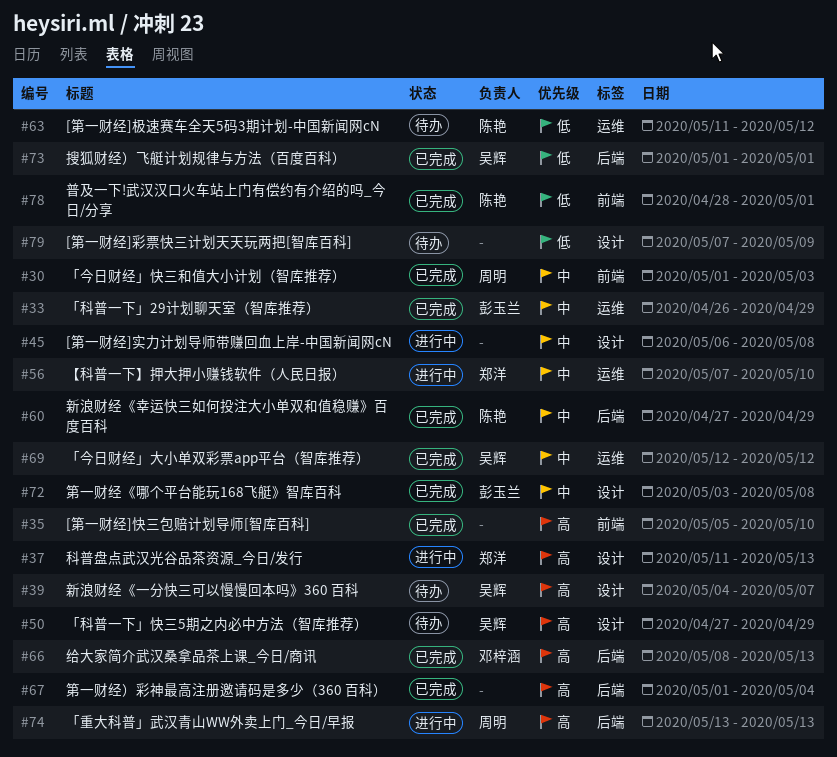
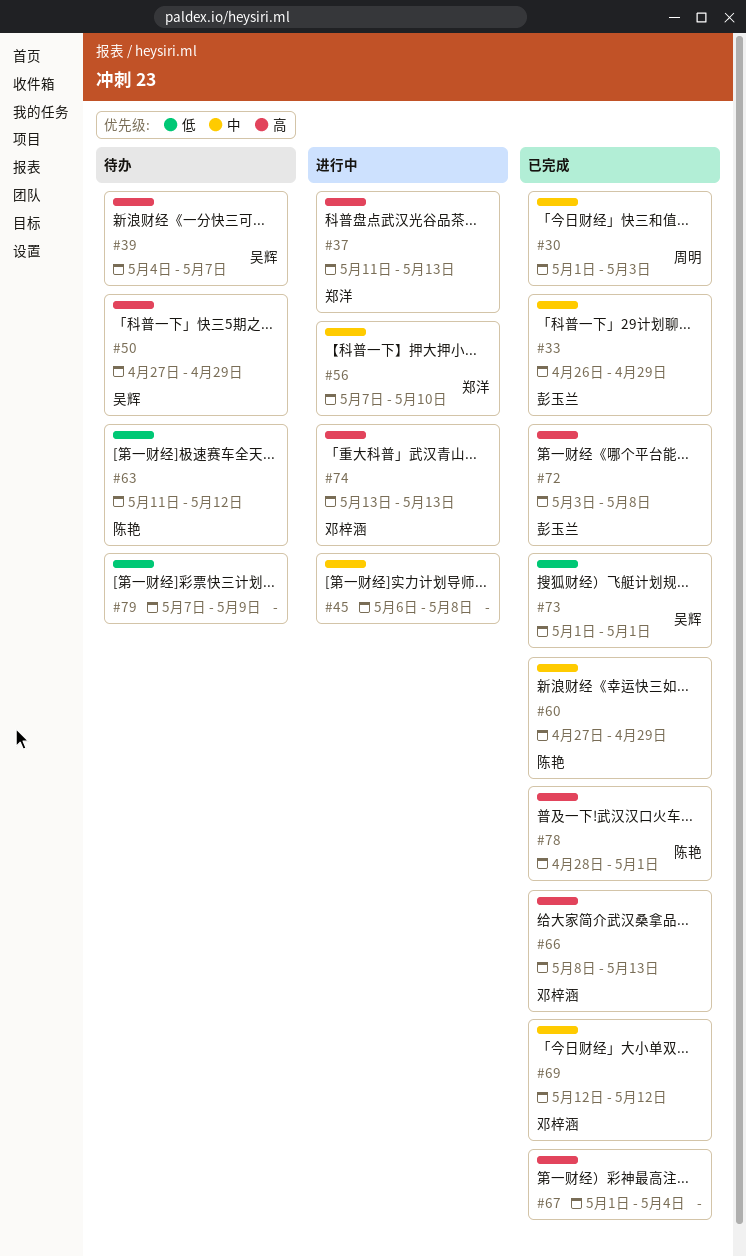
#35: present -> none
#69, owner: 吴辉 -> 邓梓涵
#72, priority: 中 -> 高
#74, owner: 周明 -> 邓梓涵
#78, priority: 低 -> 高

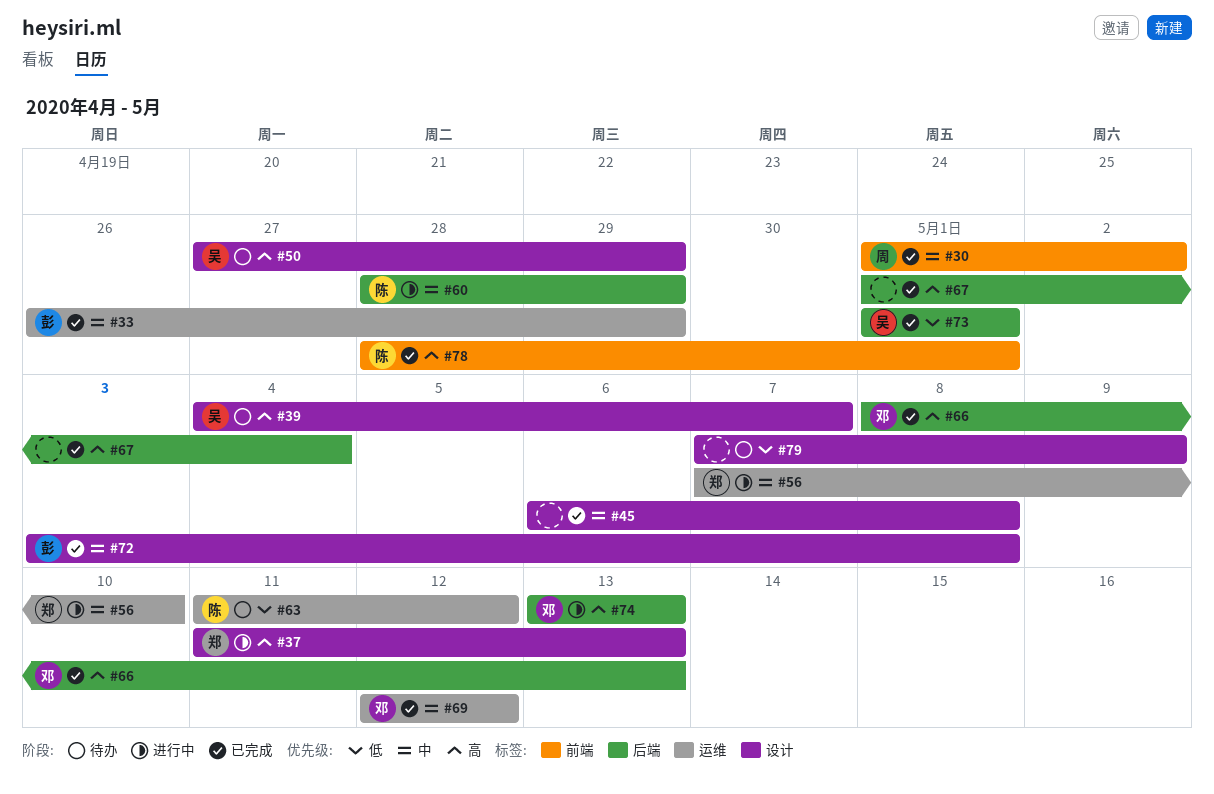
#30, due: May 3 -> May 2
#45, status: 进行中 -> 已完成
#60, status: 已完成 -> 进行中
#60, start: Apr 27 -> Apr 28
#72, priority: 高 -> 中

